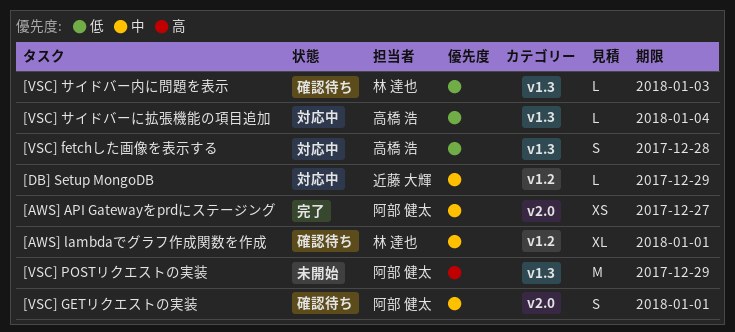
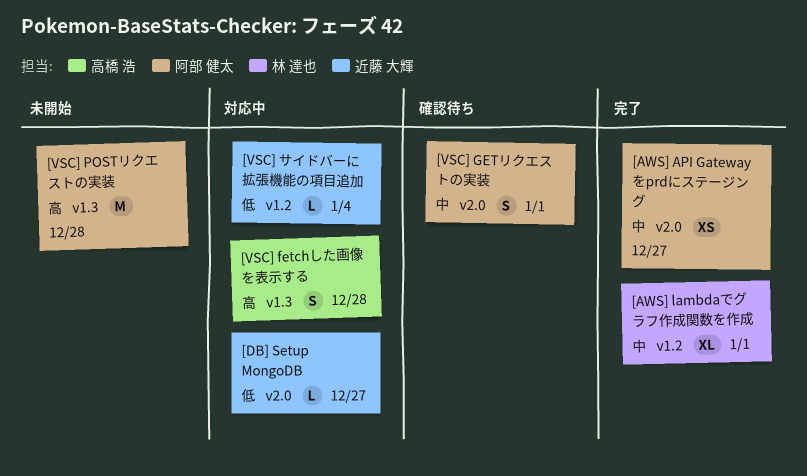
[AWS] lambdaでグラフ作成関数を作成, status: 確認待ち -> 完了
[DB] Setup MongoDB, priority: 中 -> 低
[DB] Setup MongoDB, label: v1.2 -> v2.0
[DB] Setup MongoDB, due: Dec 29 -> Dec 27
[VSC] fetchした画像を表示する, priority: 低 -> 高
[VSC] POSTリクエストの実装, due: Dec 29 -> Dec 28
[VSC] サイドバーに拡張機能の項目追加, owner: 高橋 浩 -> 近藤 大輝
[VSC] サイドバーに拡張機能の項目追加, label: v1.3 -> v1.2
[VSC] サイドバー内に問題を表示: present -> none

